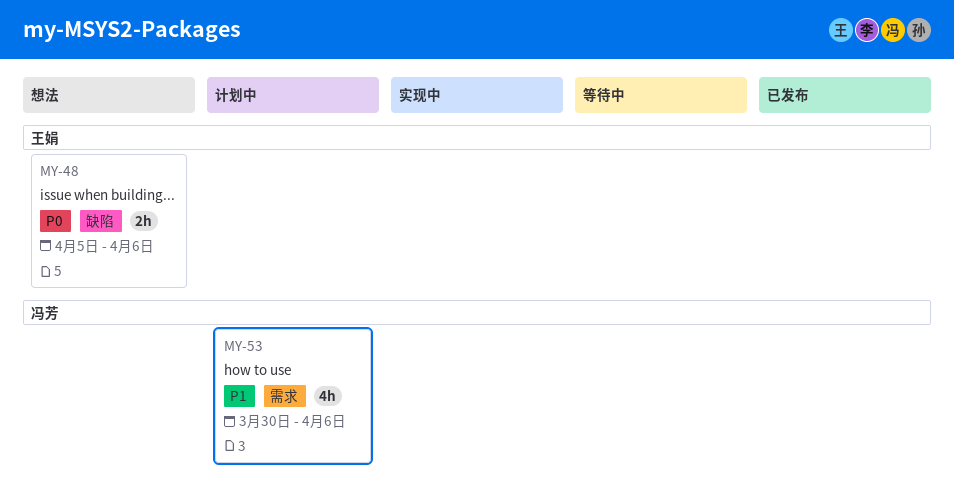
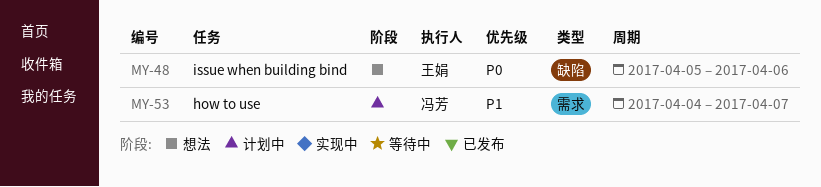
MY-53, start: Mar 30 -> Apr 4
MY-53, due: Apr 6 -> Apr 7

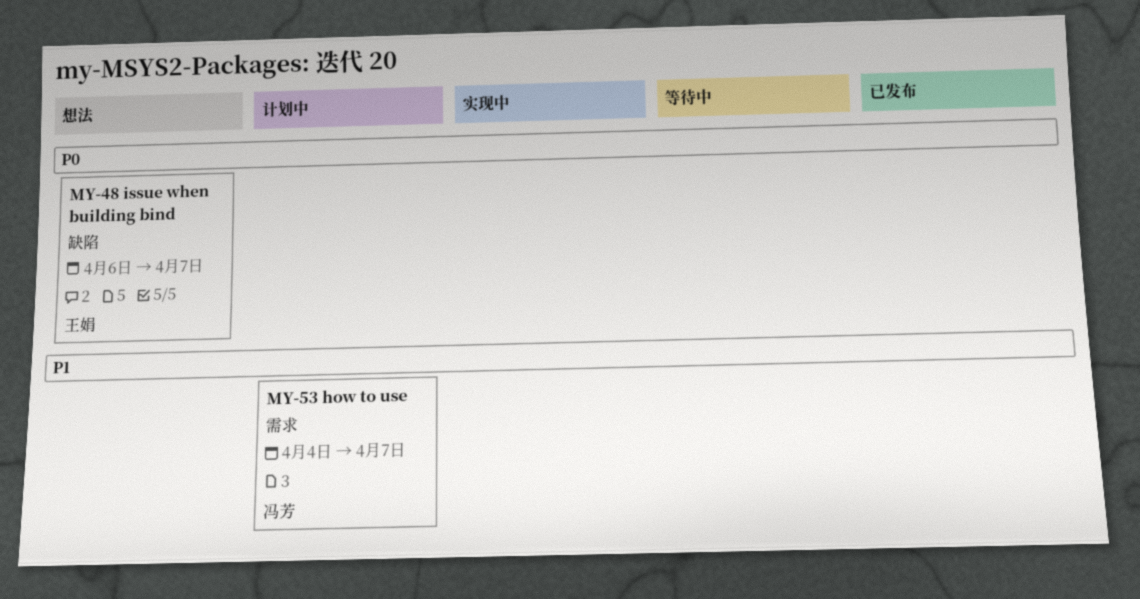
MY-48, start: Apr 5 -> Apr 6
MY-48, due: Apr 6 -> Apr 7

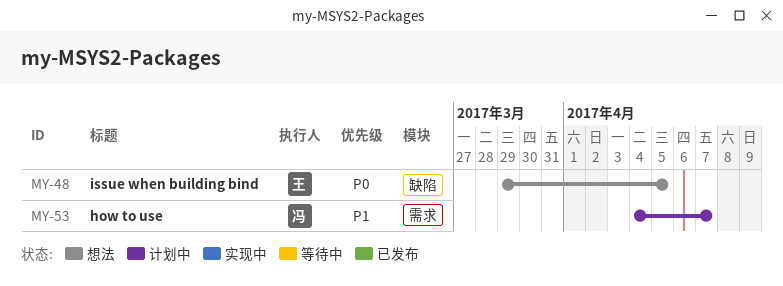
MY-48, start: Apr 6 -> Mar 29
MY-48, due: Apr 7 -> Apr 5

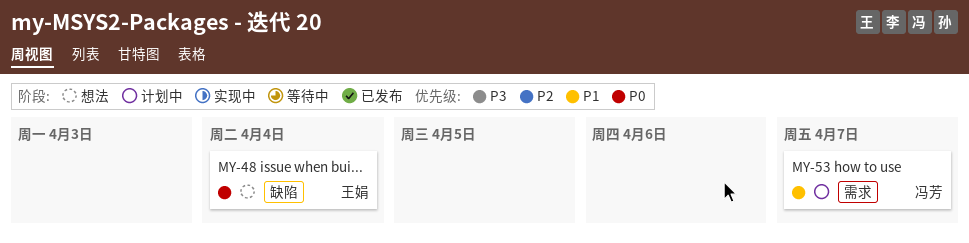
MY-48, due: Apr 5 -> Apr 4

